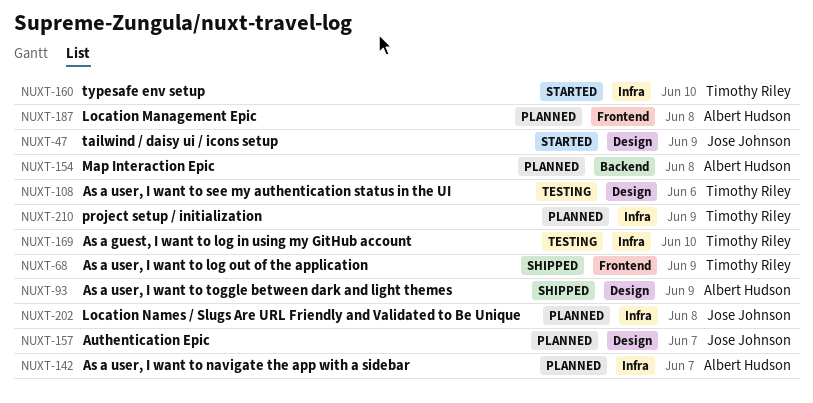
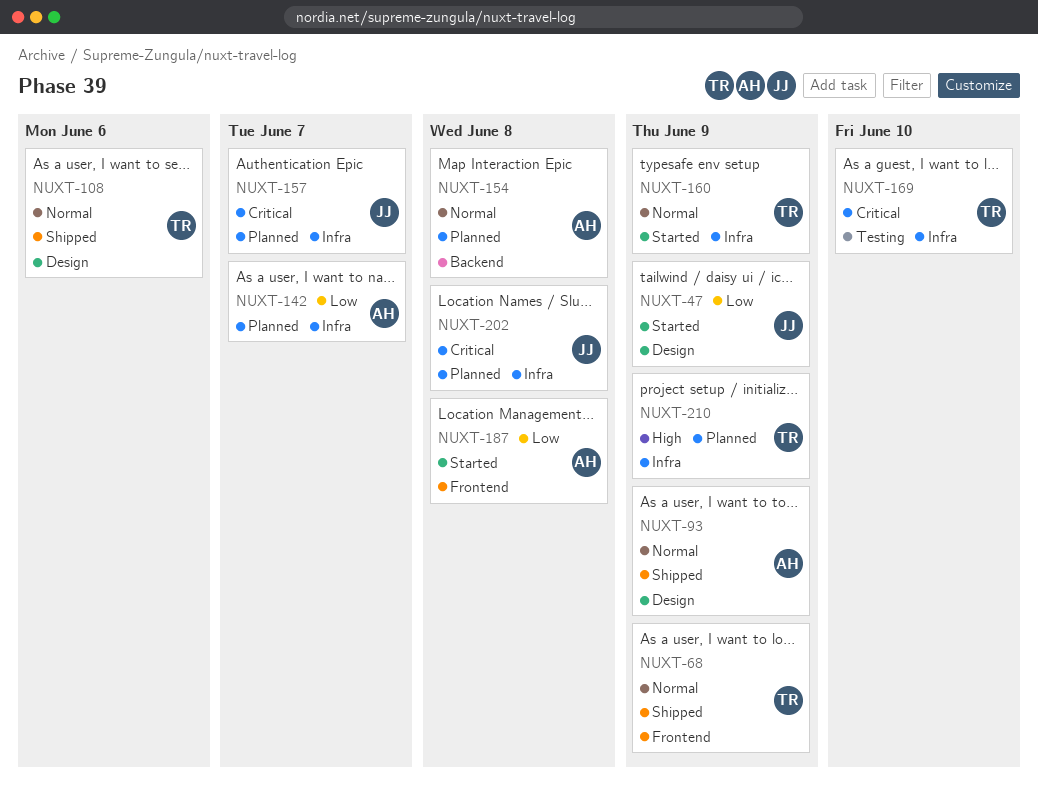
NUXT-108, status: Testing -> Shipped
NUXT-157, label: Design -> Infra
NUXT-160, due: Jun 10 -> Jun 9
NUXT-187, status: Planned -> Started

